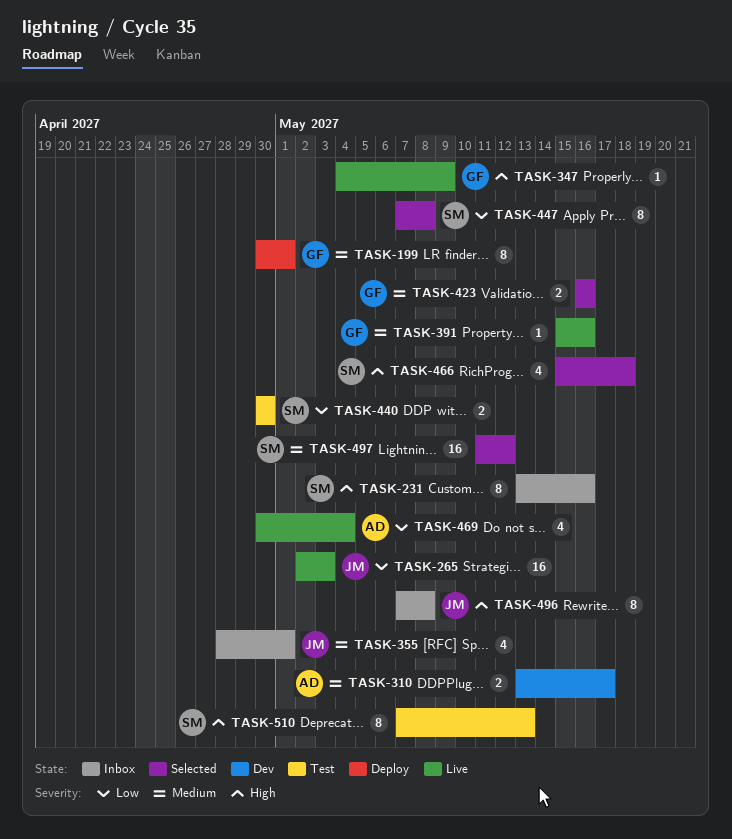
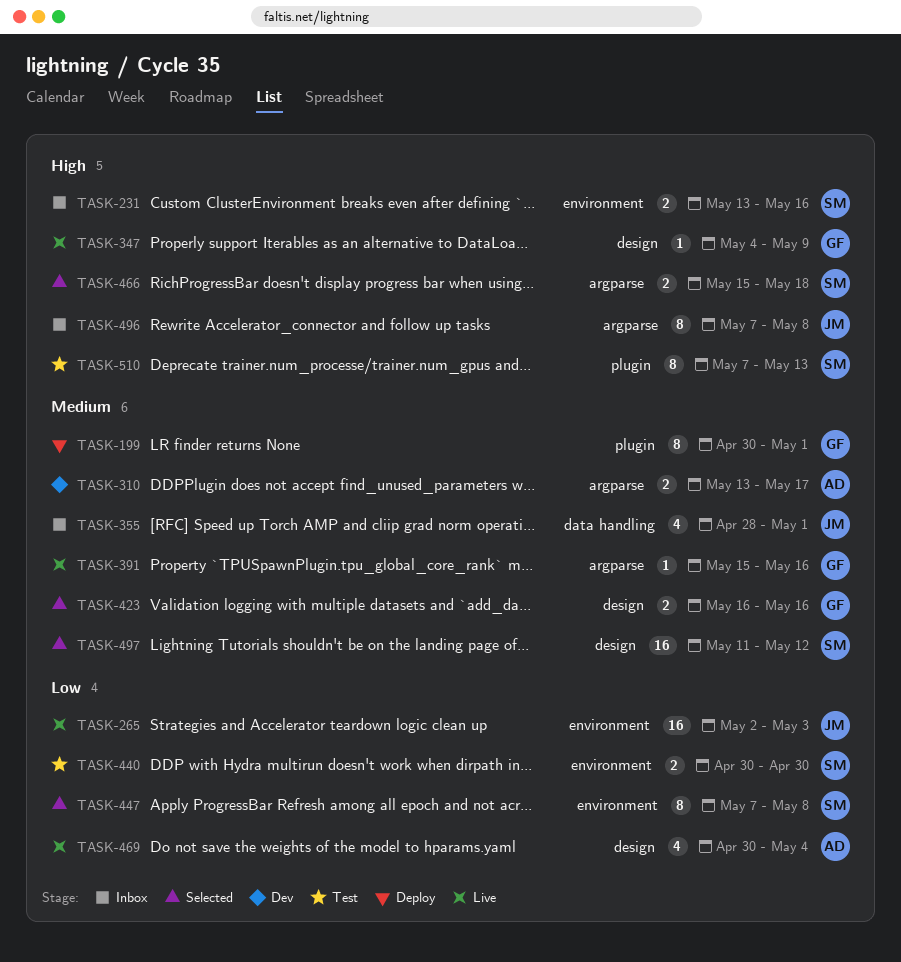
TASK-231, estimate: 8 -> 2
TASK-466, estimate: 4 -> 2

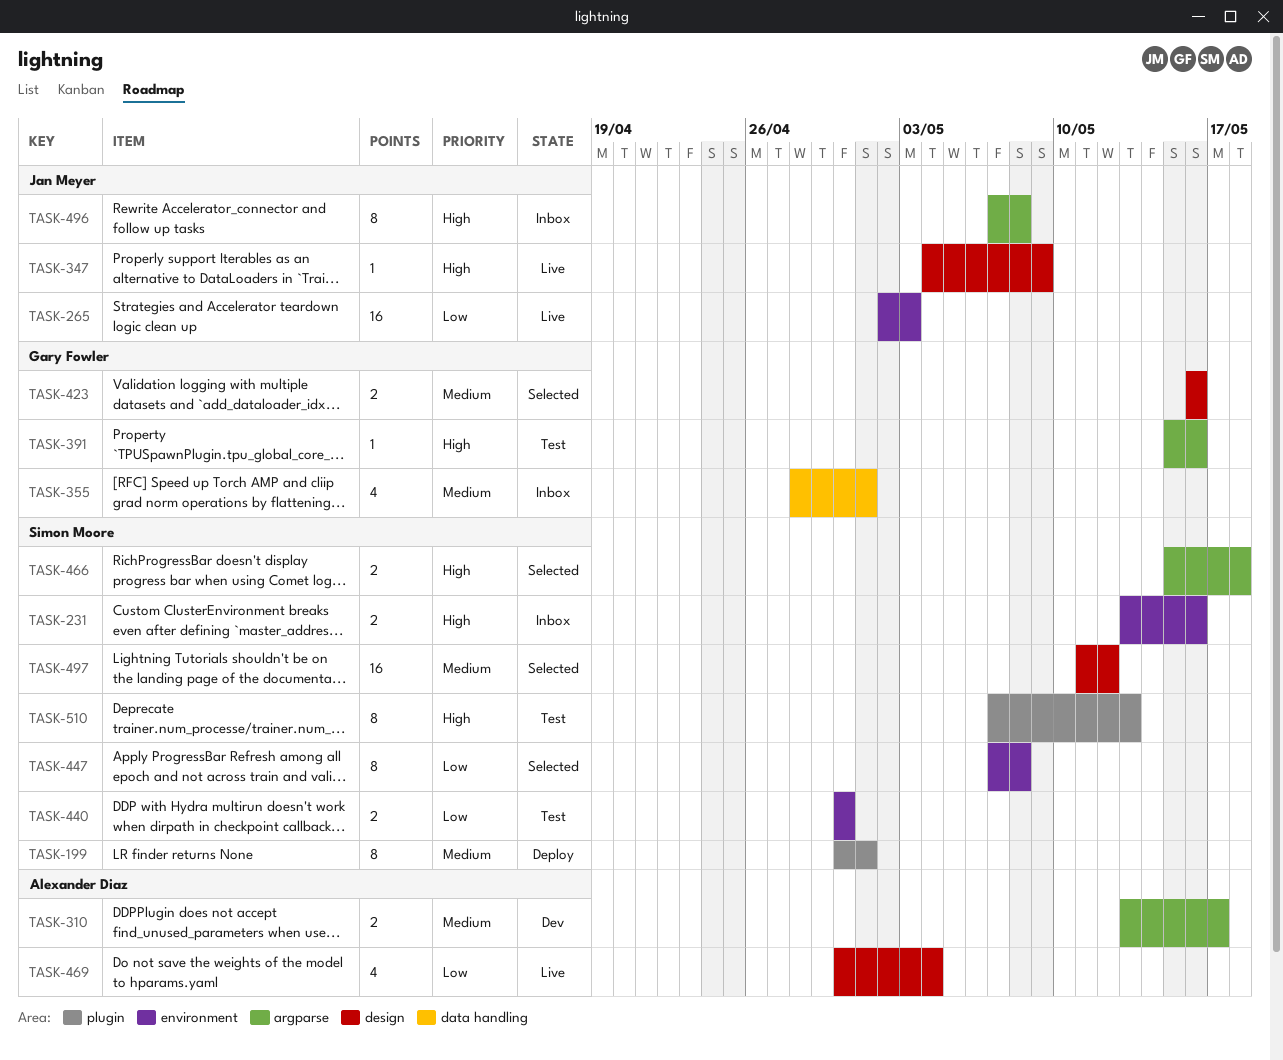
TASK-199, owner: Gary Fowler -> Simon Moore
TASK-347, owner: Gary Fowler -> Jan Meyer
TASK-355, owner: Jan Meyer -> Gary Fowler
TASK-391, status: Live -> Test
TASK-391, priority: Medium -> High

